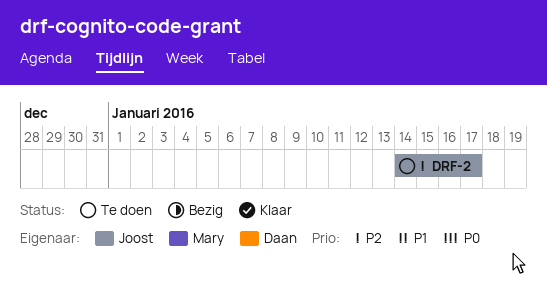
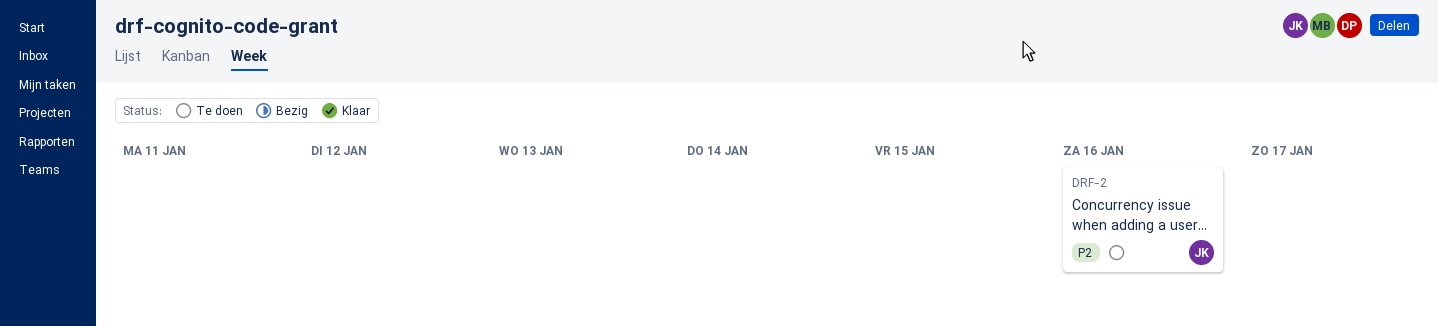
DRF-2, due: Jan 17 -> Jan 16

